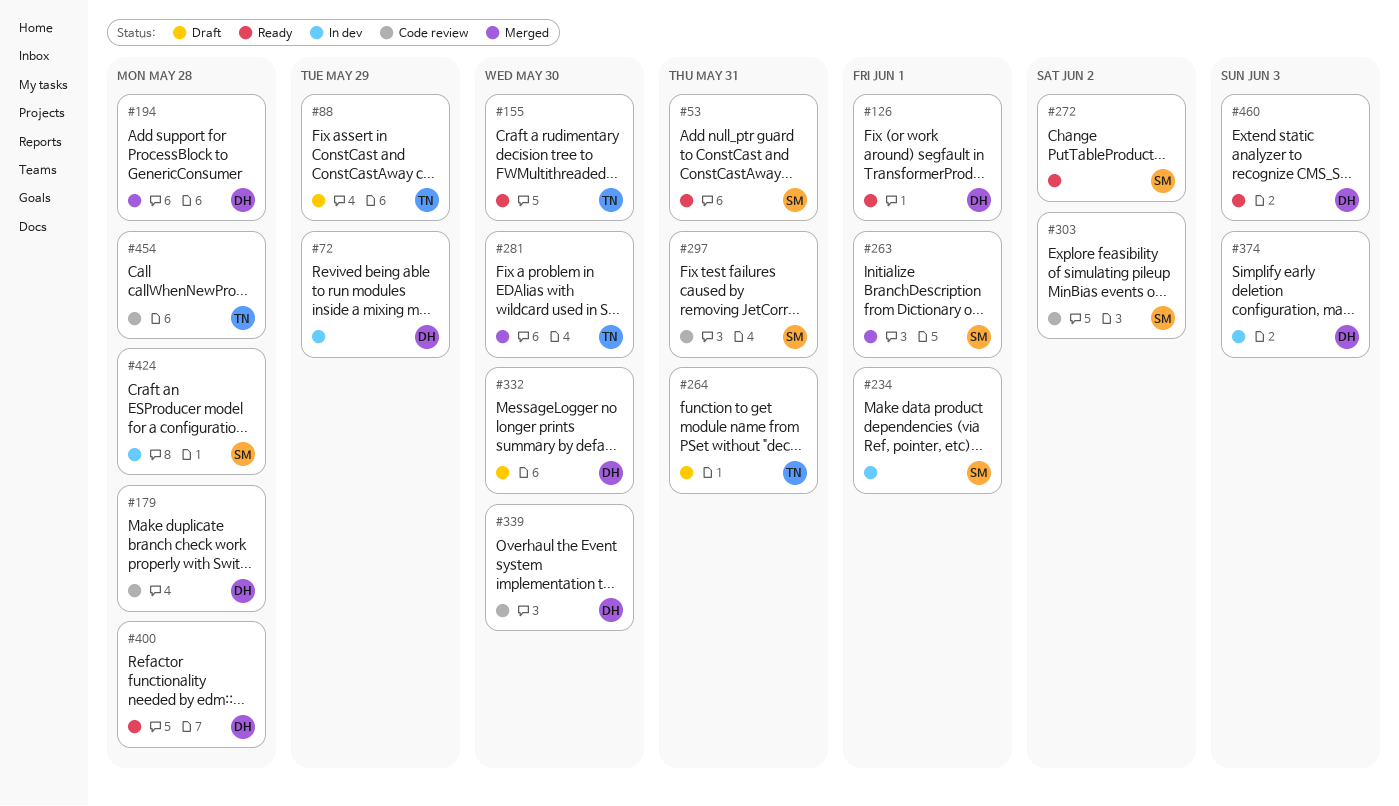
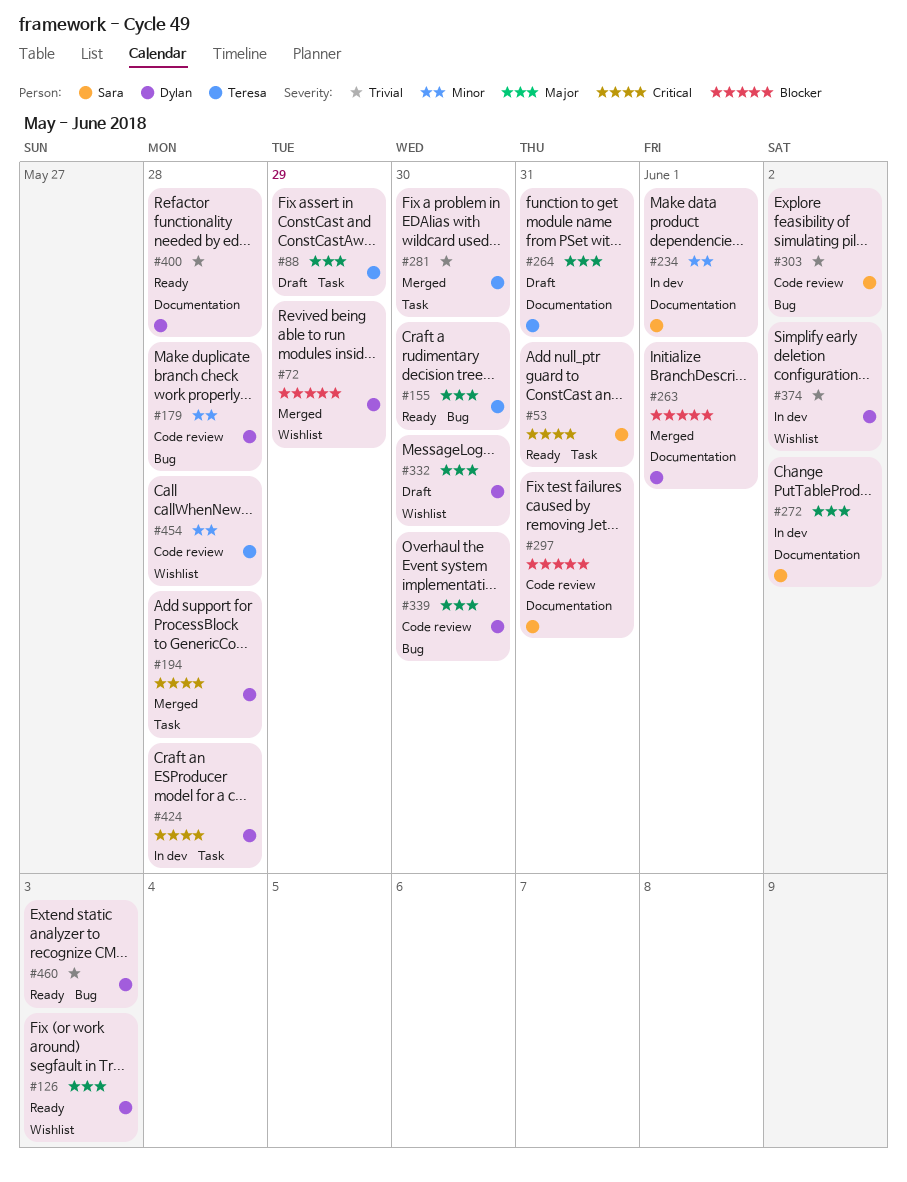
#72, status: In dev -> Merged
#126, due: Jun 1 -> Jun 3
#263, owner: Sara -> Dylan
#272, status: Ready -> In dev
#374, due: Jun 3 -> Jun 2
#424, owner: Sara -> Dylan

